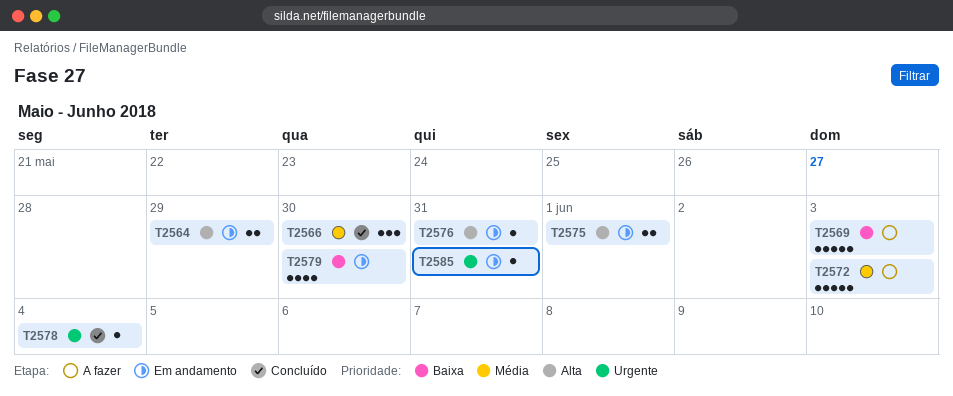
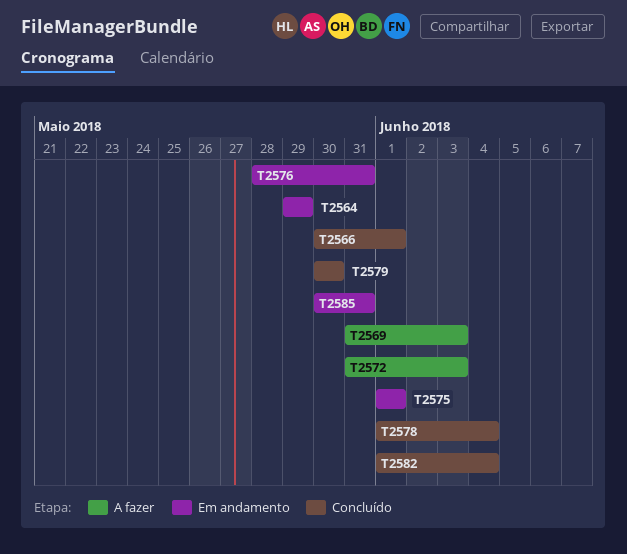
T2566, due: May 30 -> Jun 1
T2579, status: Em andamento -> Concluído
T2582: none -> present

